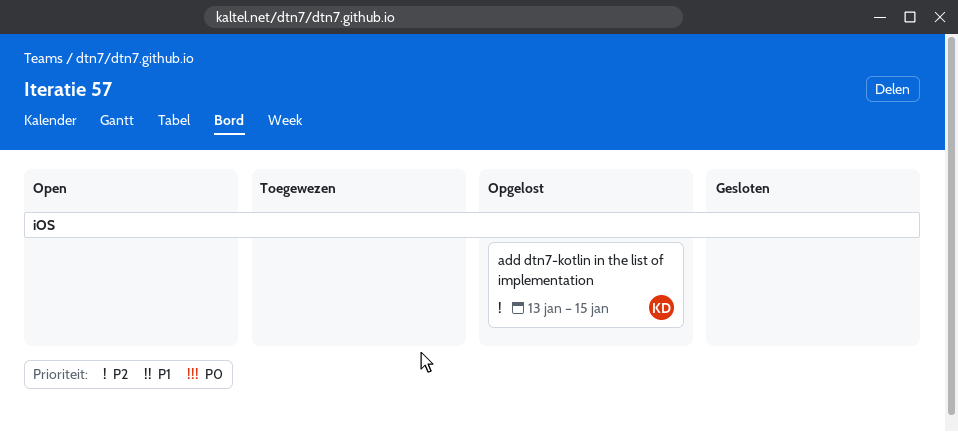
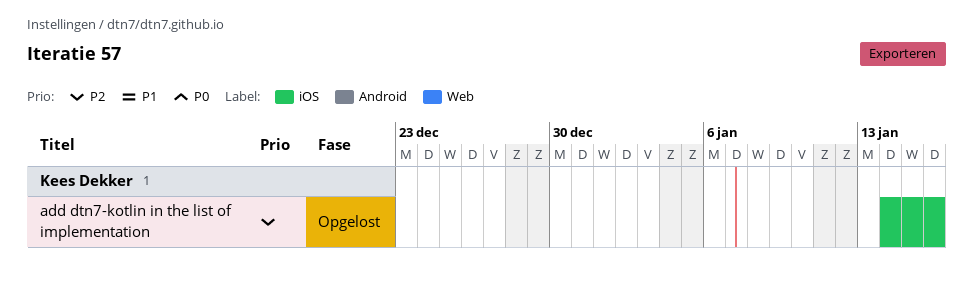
add dtn7-kotlin in the list of implementation, start: Jan 13 -> Jan 14
add dtn7-kotlin in the list of implementation, due: Jan 15 -> Jan 16

